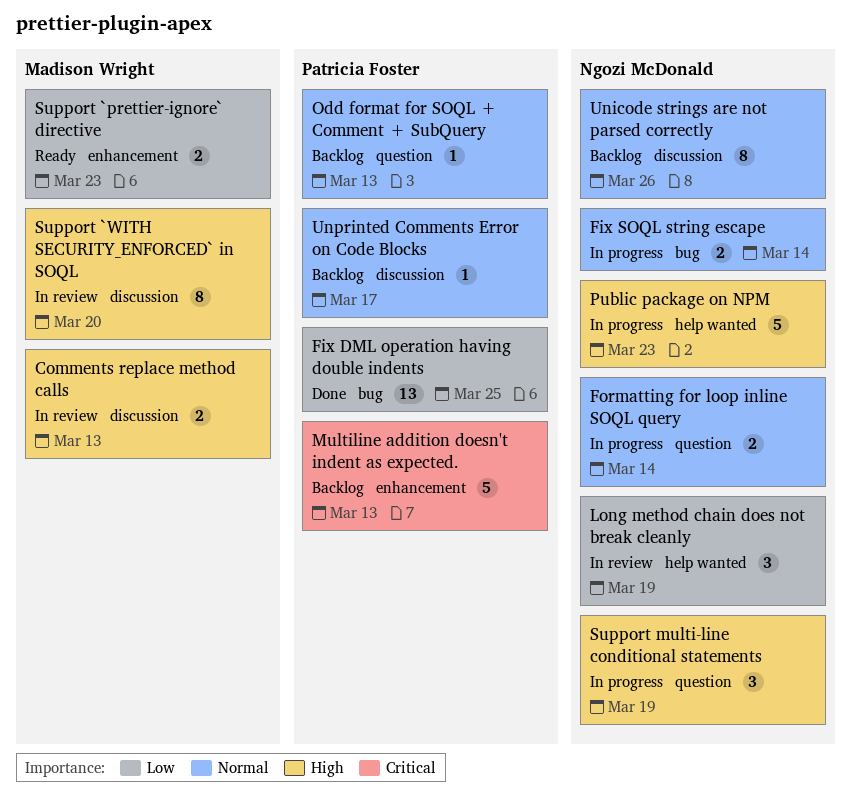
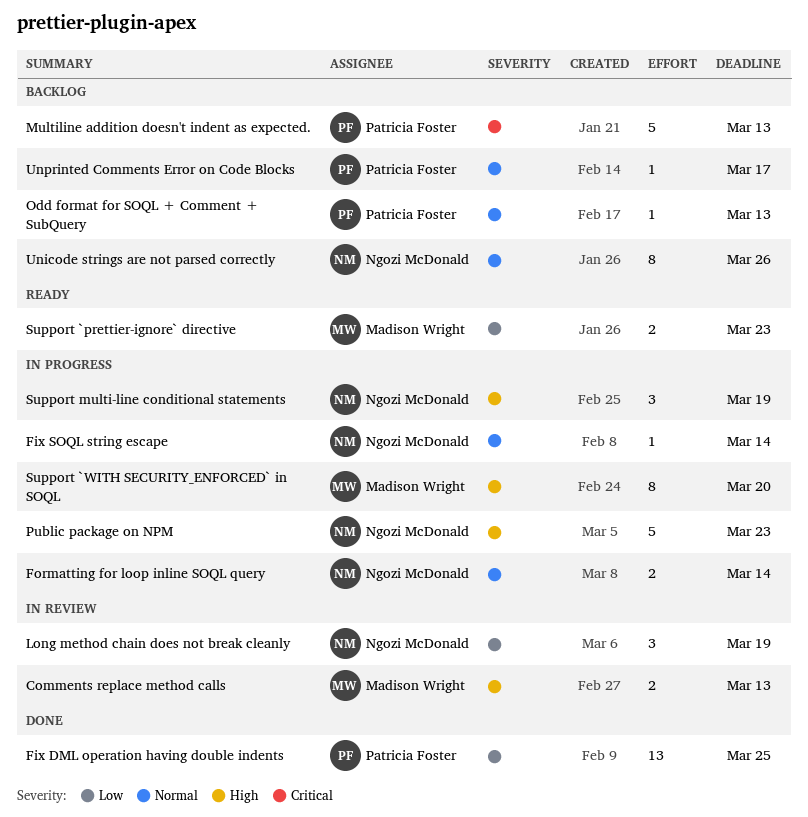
Fix SOQL string escape, estimate: 2 -> 1
Support `WITH SECURITY_ENFORCED` in SOQL, status: In review -> In progress

